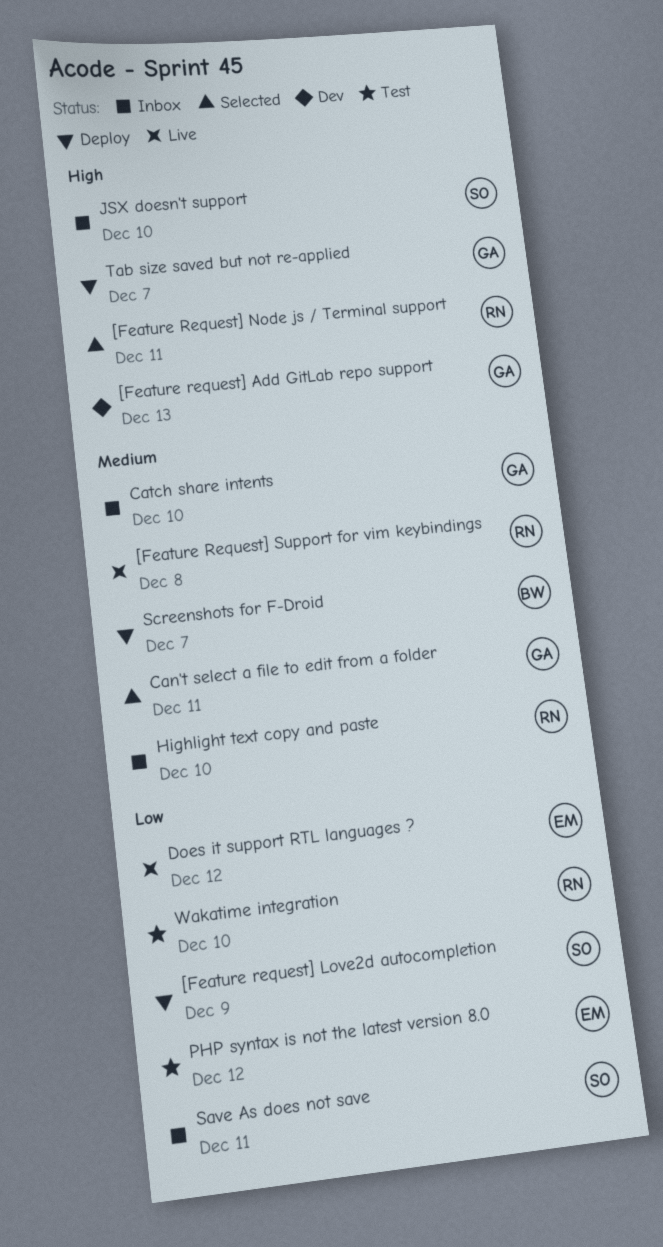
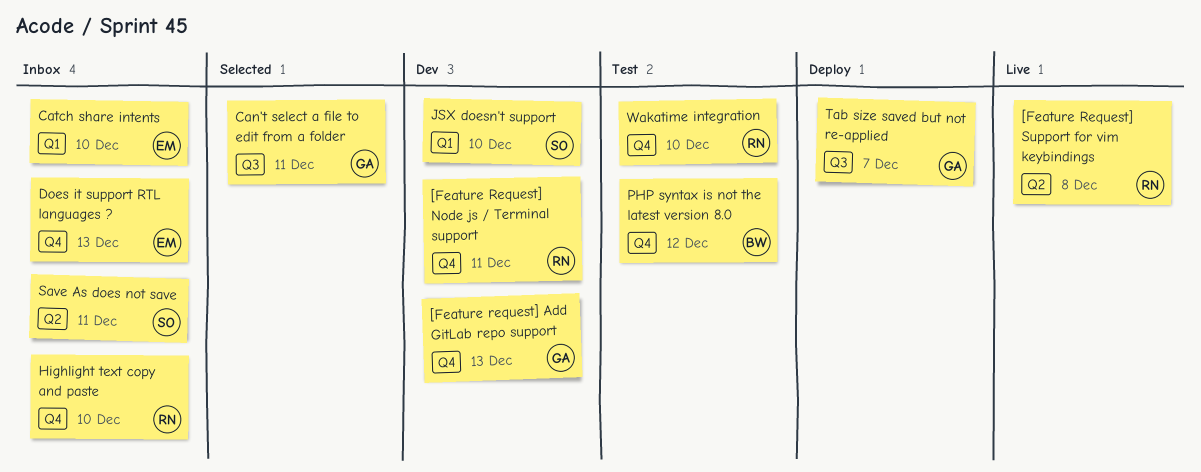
[Feature request] Love2d autocompletion: present -> none
[Feature Request] Node js / Terminal support, status: Selected -> Dev
Catch share intents, owner: GA -> EM
Does it support RTL languages ?, status: Live -> Inbox
Does it support RTL languages ?, due: Dec 12 -> Dec 13
JSX doesn't support, status: Inbox -> Dev
PHP syntax is not the latest version 8.0, owner: EM -> BW
Screenshots for F-Droid: present -> none

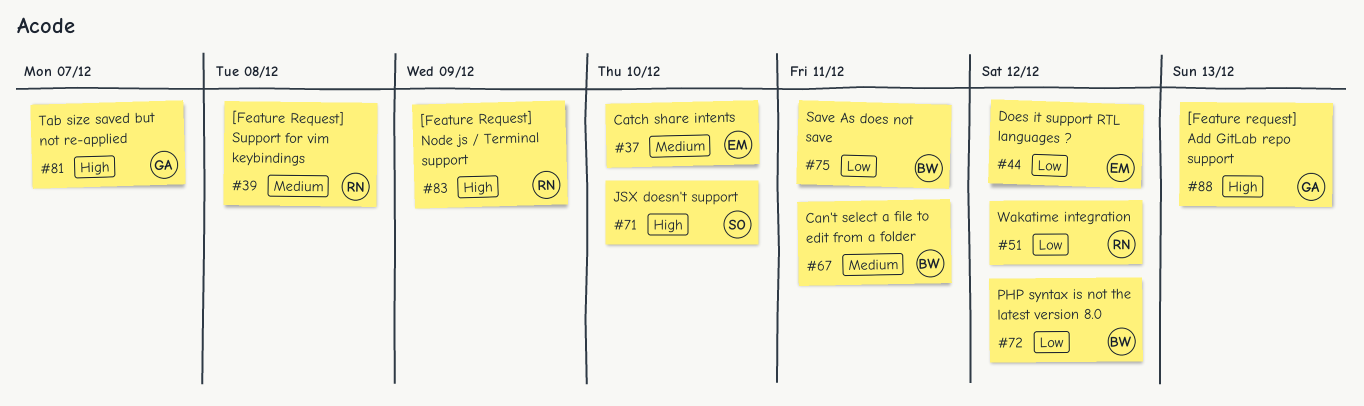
[Feature Request] Node js / Terminal support, due: Dec 11 -> Dec 9
Can't select a file to edit from a folder, owner: GA -> BW
Does it support RTL languages ?, due: Dec 13 -> Dec 12
Highlight text copy and paste: present -> none
Save As does not save, owner: SO -> BW
Wakatime integration, due: Dec 10 -> Dec 12

